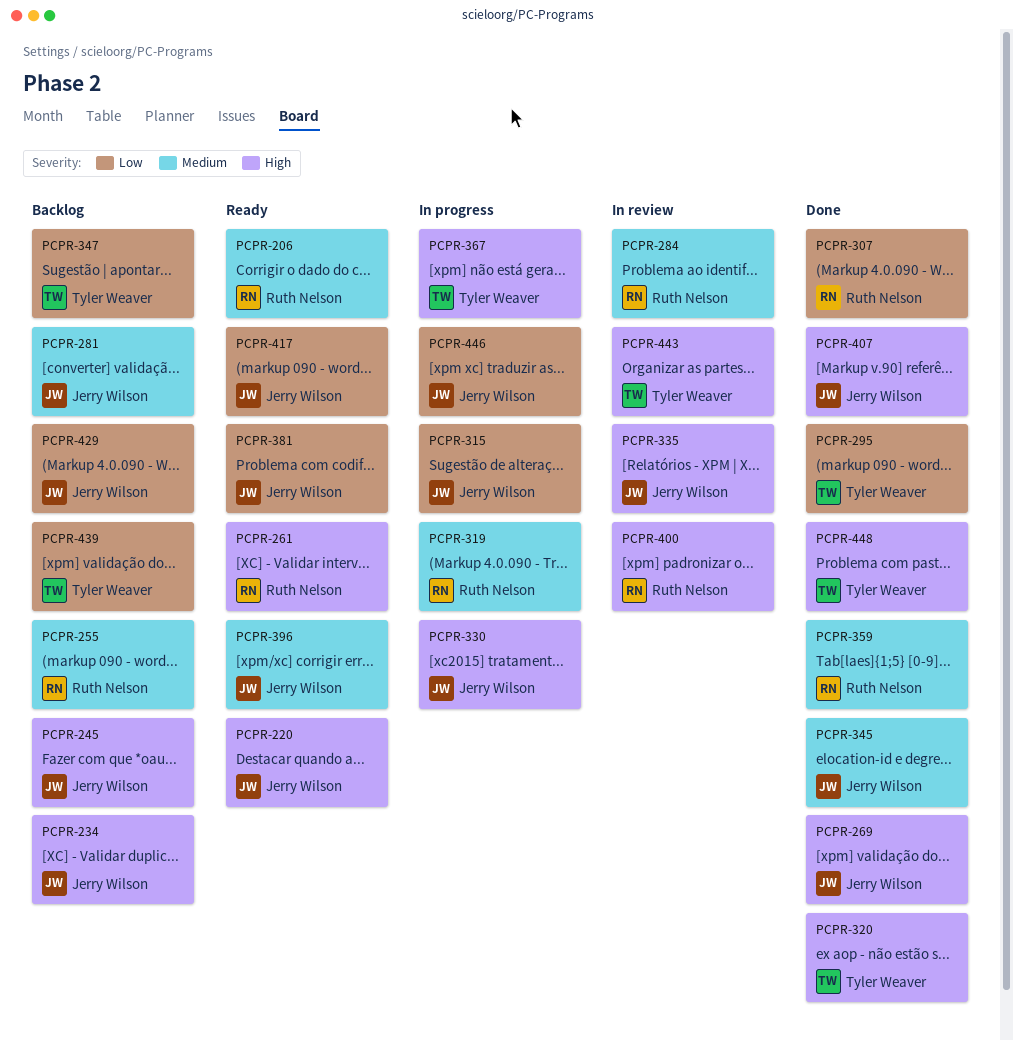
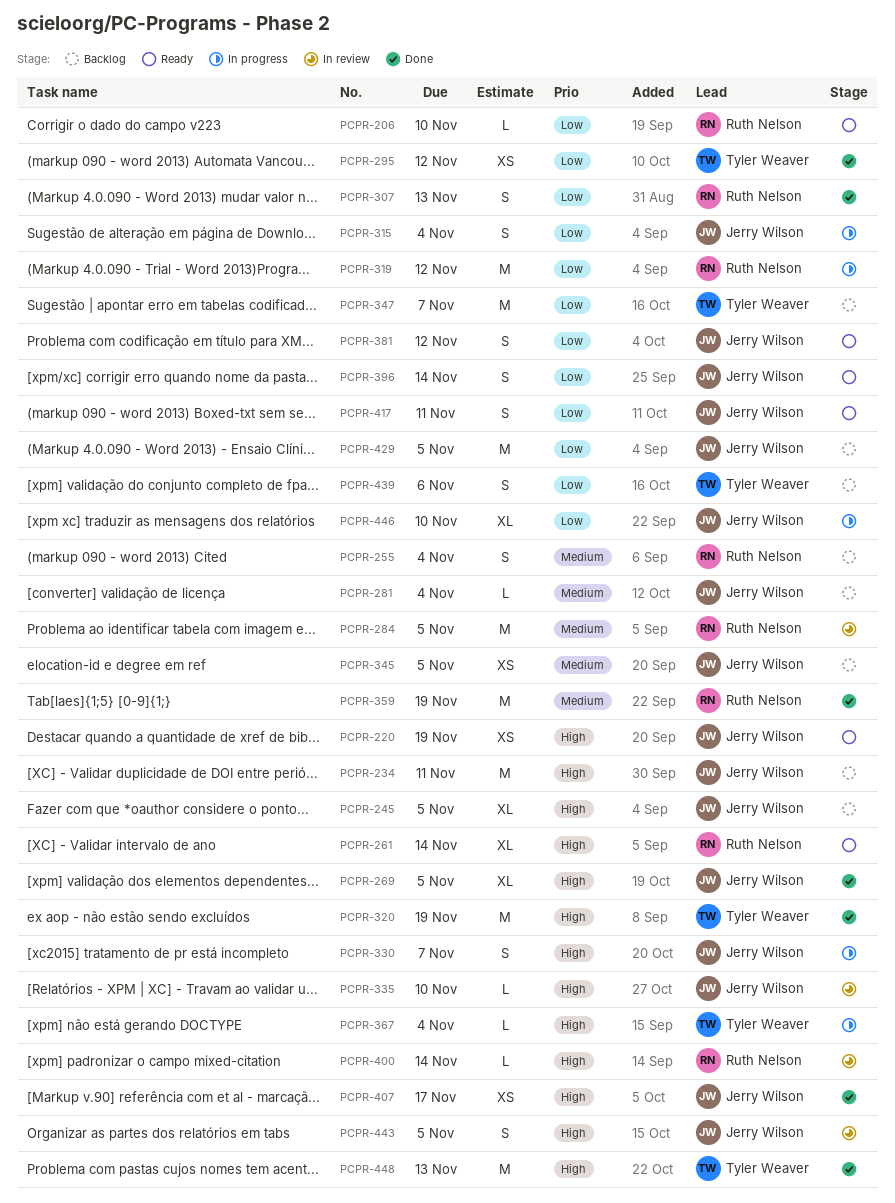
PCPR-206, priority: Medium -> Low
PCPR-319, priority: Medium -> Low
PCPR-345, status: Done -> Backlog
PCPR-396, priority: Medium -> Low
PCPR-443, owner: Tyler Weaver -> Jerry Wilson

